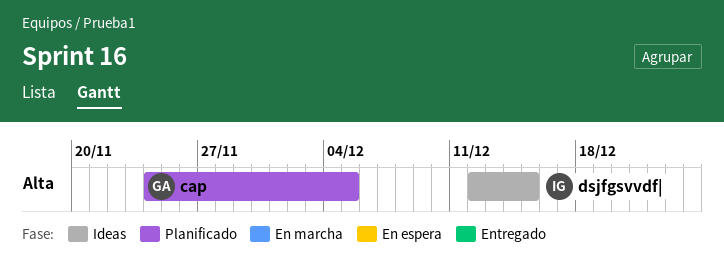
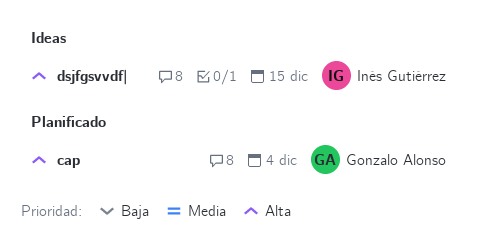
cap, due: Dec 5 -> Dec 4

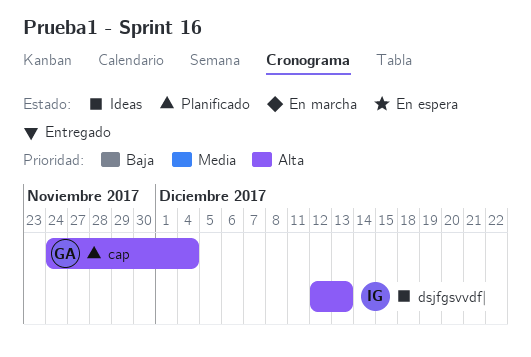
dsjfgsvvdf|, due: Dec 15 -> Dec 13

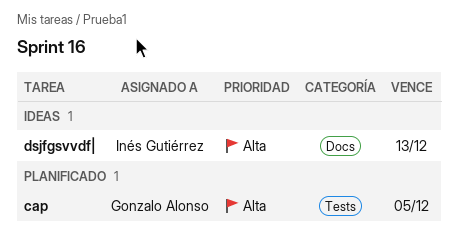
cap, due: Dec 4 -> Dec 5

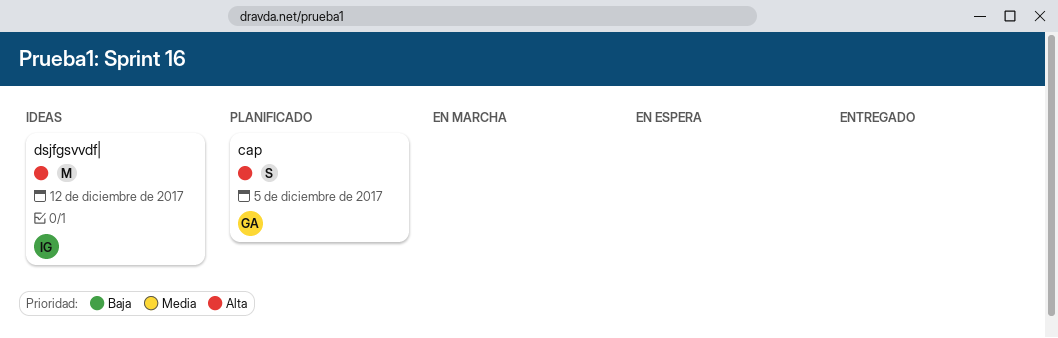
dsjfgsvvdf|, due: Dec 13 -> Dec 12

